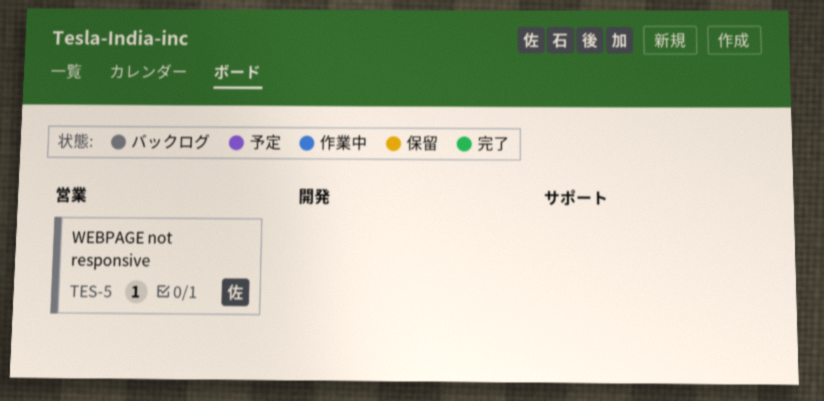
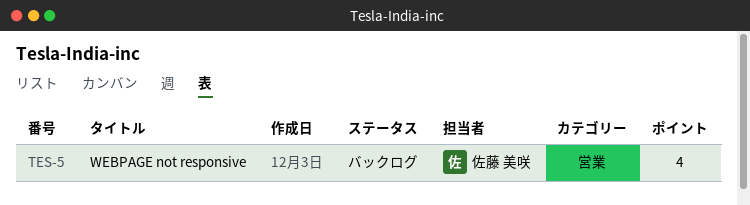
TES-5, estimate: 1 -> 4

